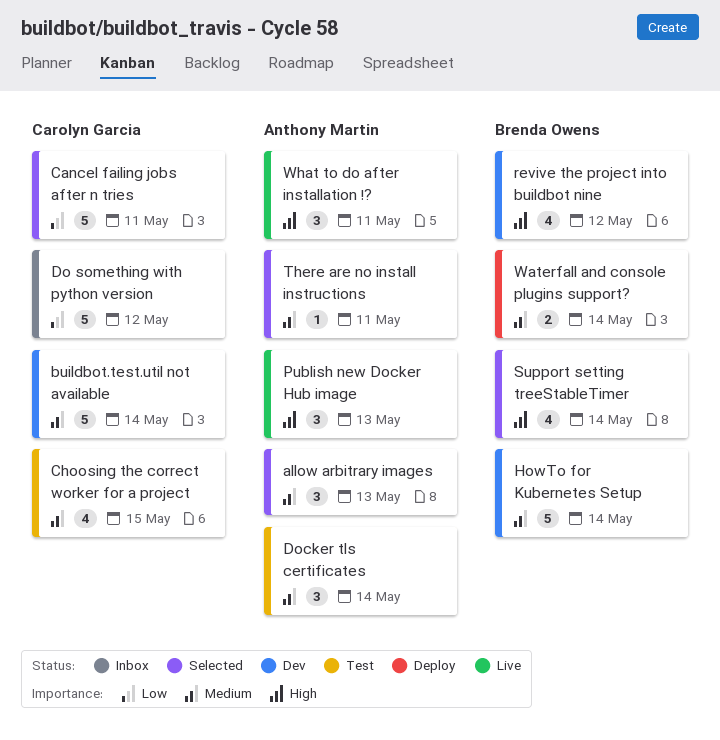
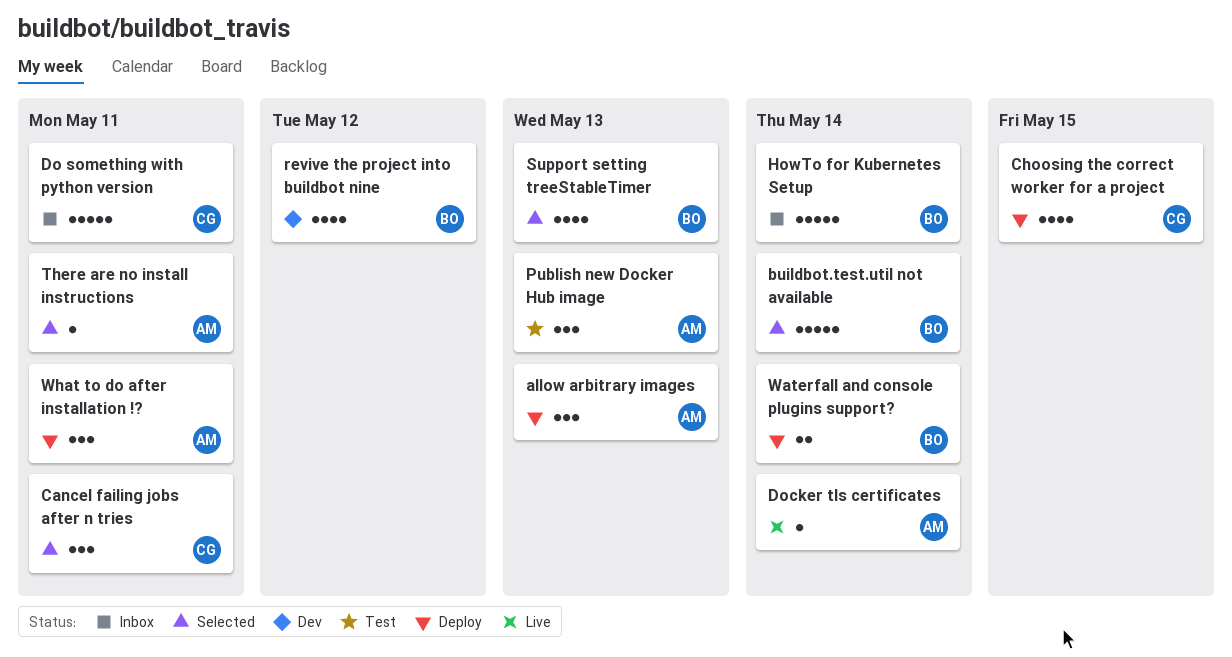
allow arbitrary images, status: Selected -> Deploy
buildbot.test.util not available, status: Dev -> Selected
buildbot.test.util not available, owner: Carolyn Garcia -> Brenda Owens
Cancel failing jobs after n tries, estimate: 5 -> 3
Choosing the correct worker for a project, status: Test -> Deploy
Do something with python version, due: May 12 -> May 11
Docker tls certificates, status: Test -> Live
Docker tls certificates, estimate: 3 -> 1
HowTo for Kubernetes Setup, status: Dev -> Inbox
Publish new Docker Hub image, status: Live -> Test
Support setting treeStableTimer, due: May 14 -> May 13
What to do after installation !?, status: Live -> Deploy

